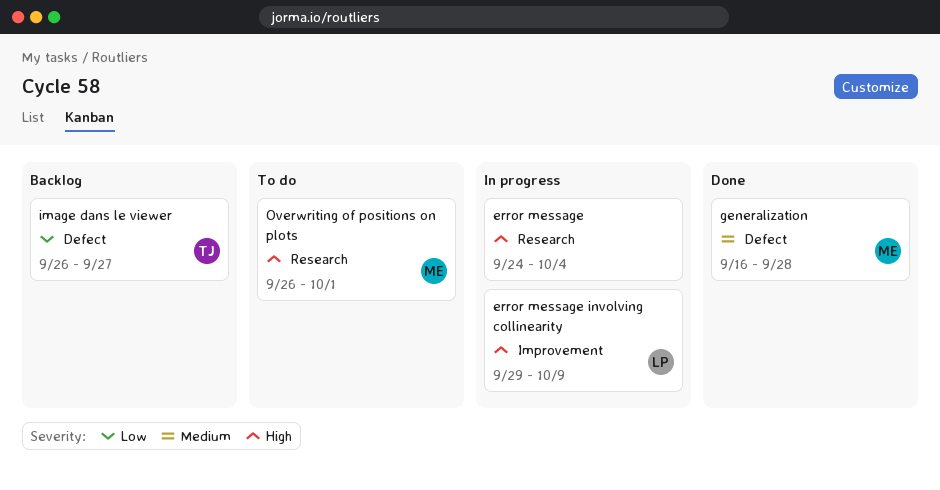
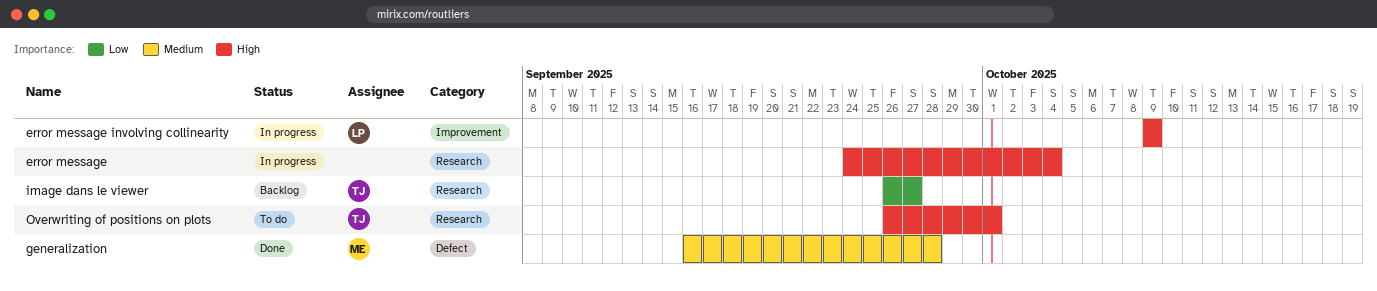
error message involving collinearity, start: Sep 29 -> Oct 9
image dans le viewer, label: Defect -> Research
Overwriting of positions on plots, owner: ME -> TJ

